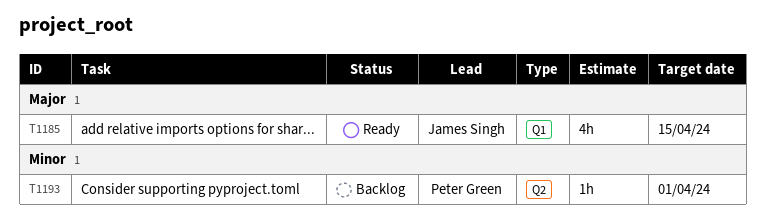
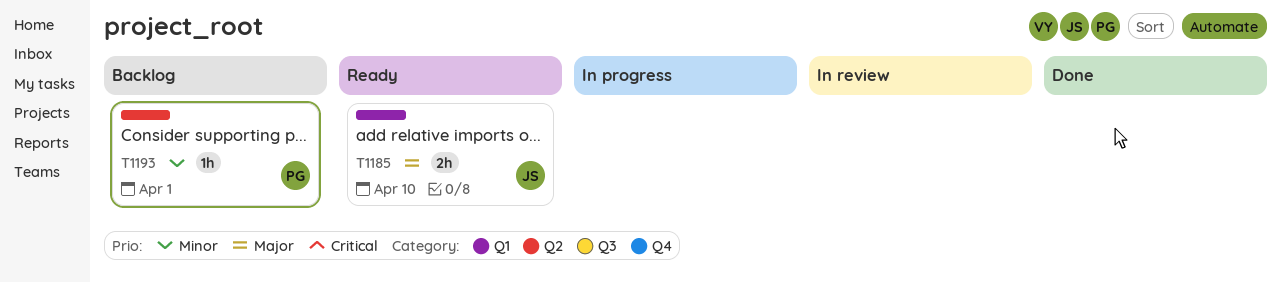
T1185, estimate: 4h -> 2h
T1185, due: Apr 15 -> Apr 10

